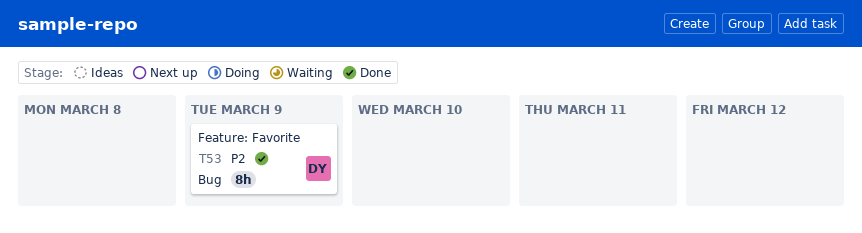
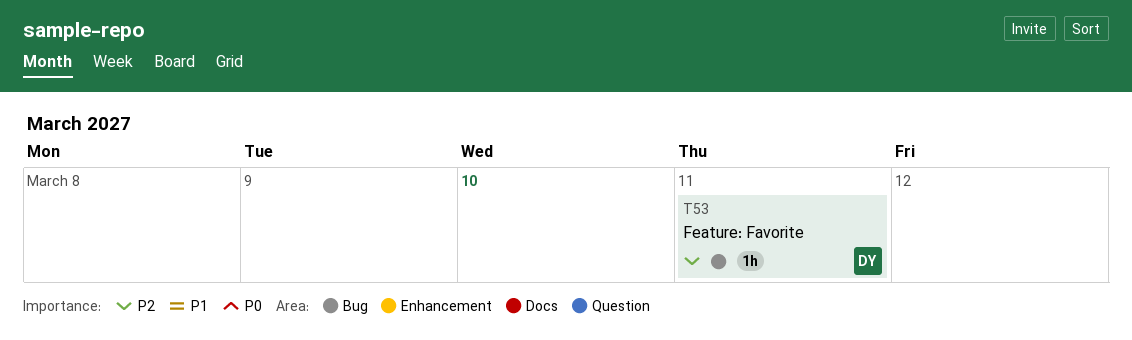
T53, estimate: 8h -> 1h
T53, due: Mar 9 -> Mar 11

